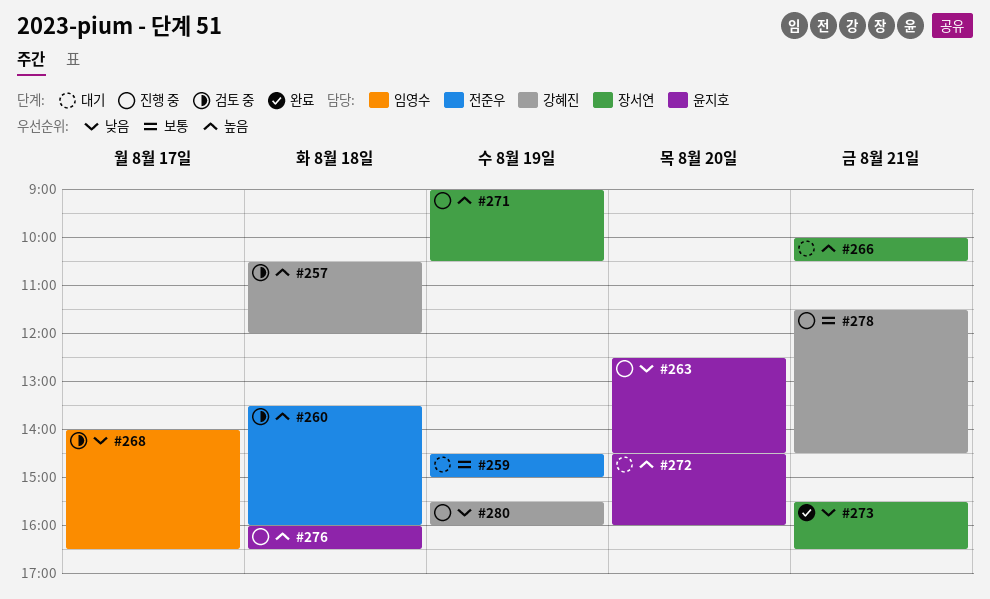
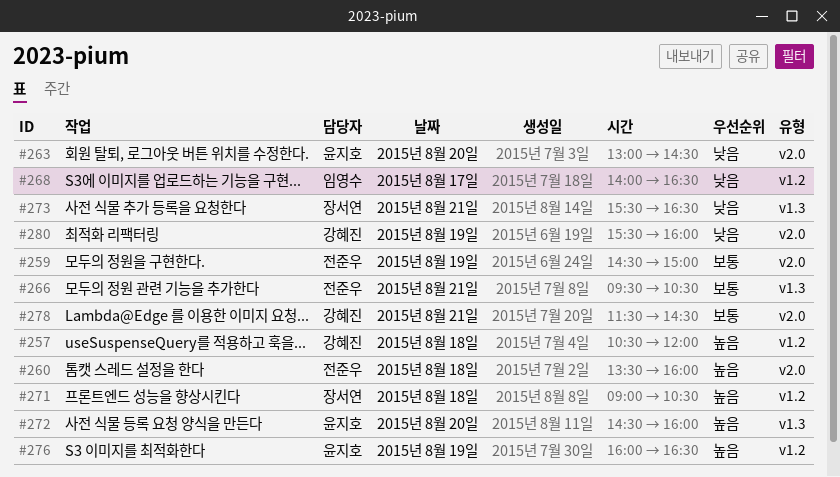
#263, begins: 12:30 -> 13:00
#266, owner: 장서연 -> 전준우
#266, priority: 높음 -> 보통
#266, begins: 10:00 -> 09:30
#271, day: Aug 19 -> Aug 18
#276, day: Aug 18 -> Aug 19

